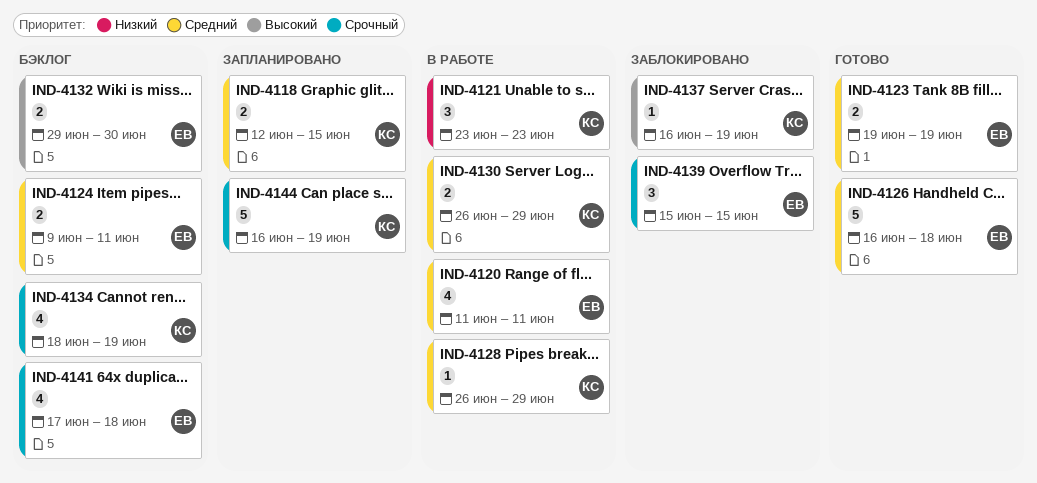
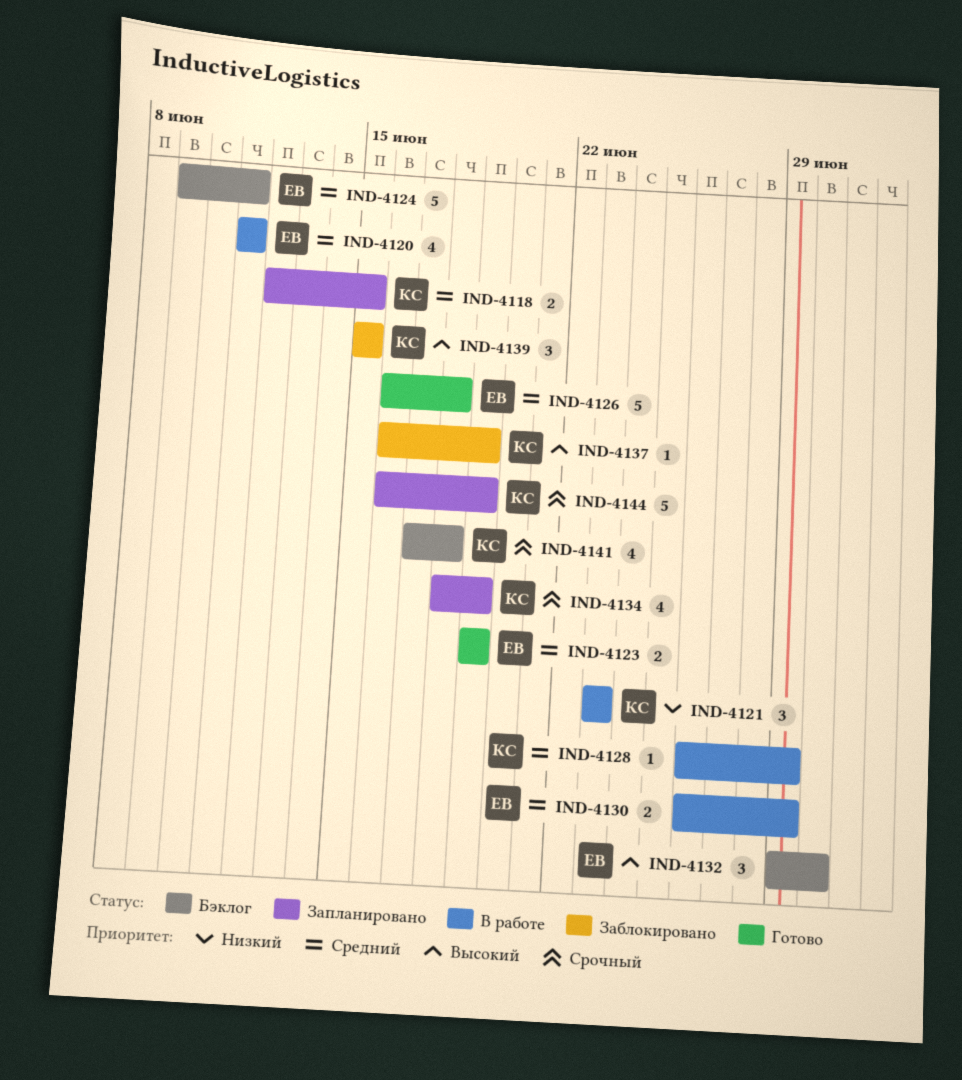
IND-4124, estimate: 2 -> 5
IND-4130, owner: КС -> ЕВ
IND-4132, estimate: 2 -> 3
IND-4134, status: Бэклог -> Запланировано
IND-4139, owner: ЕВ -> КС
IND-4139, priority: Срочный -> Высокий
IND-4141, owner: ЕВ -> КС

